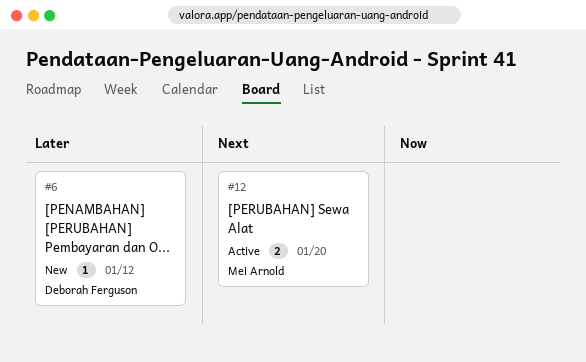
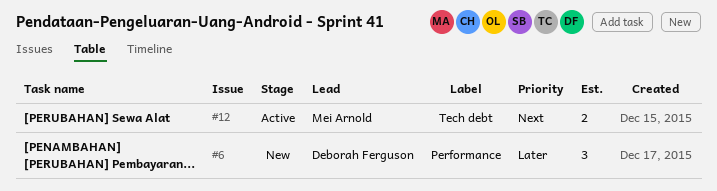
#6, estimate: 1 -> 3

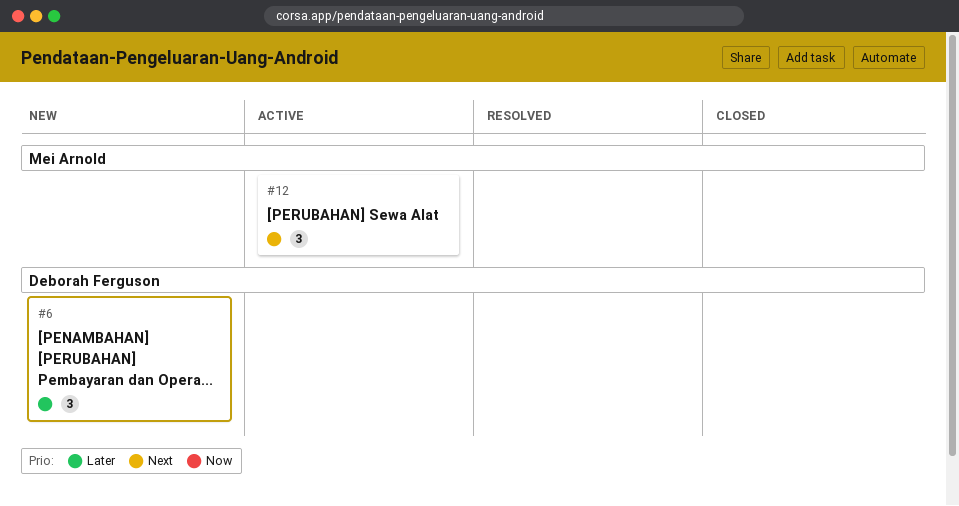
#12, estimate: 2 -> 3

